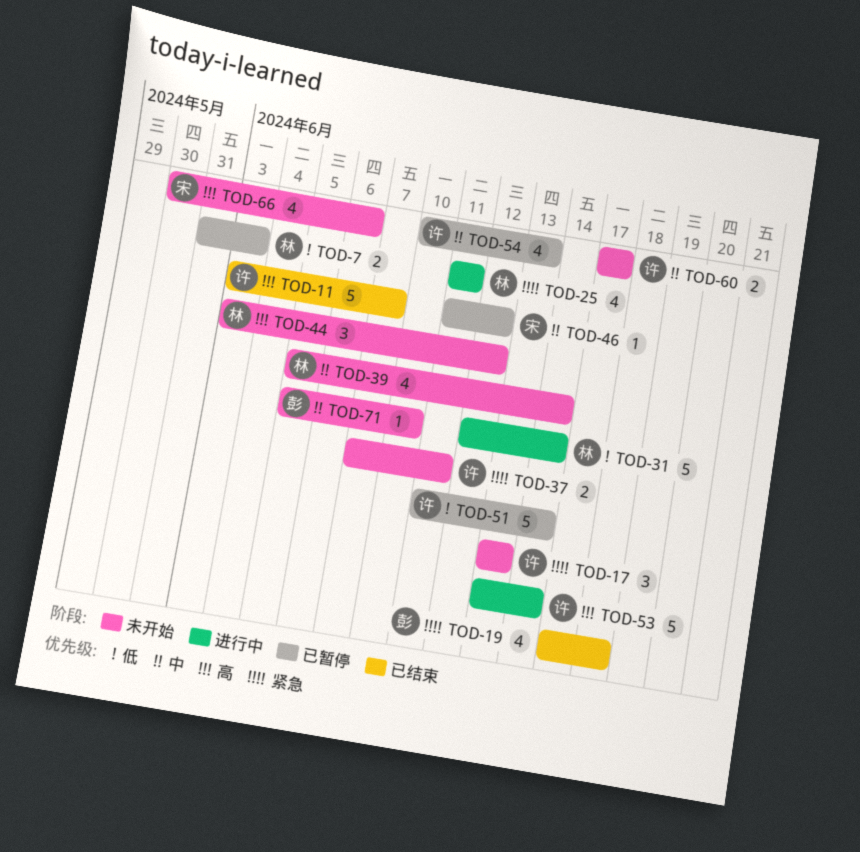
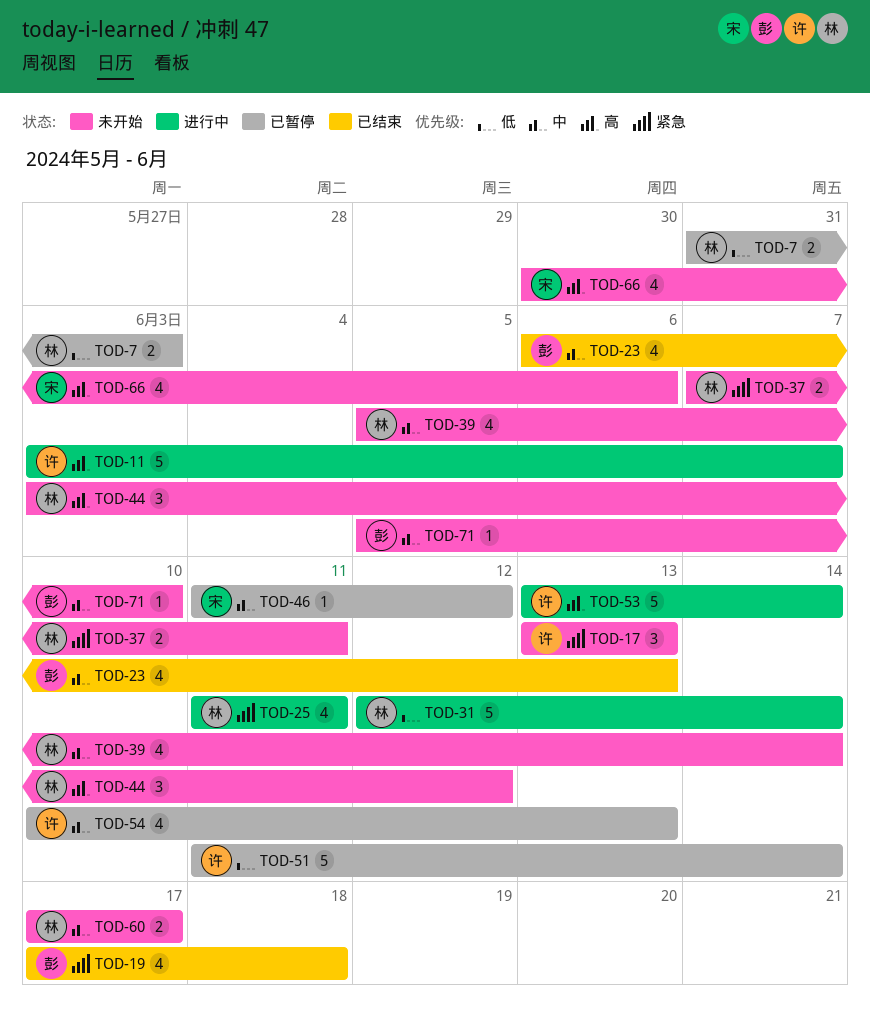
TOD-11, status: 已结束 -> 进行中
TOD-23: none -> present
TOD-37, owner: 许 -> 林
TOD-60, owner: 许 -> 林

